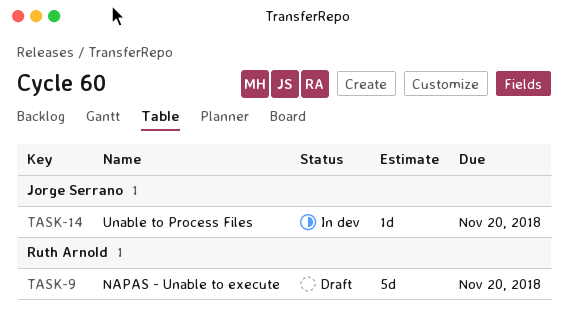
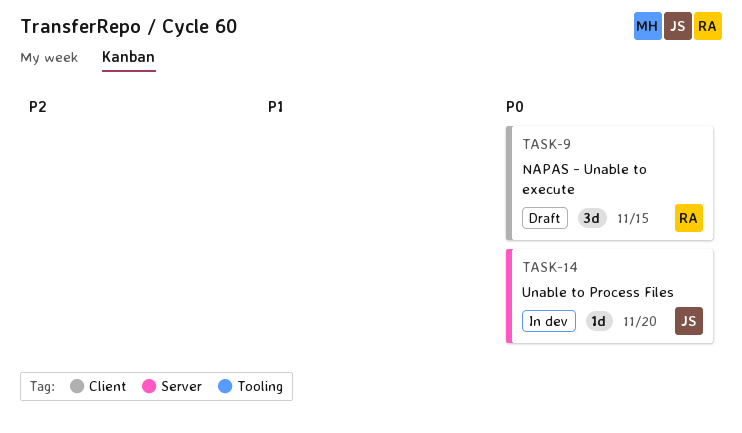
TASK-9, estimate: 5d -> 3d
TASK-9, due: Nov 20 -> Nov 15

